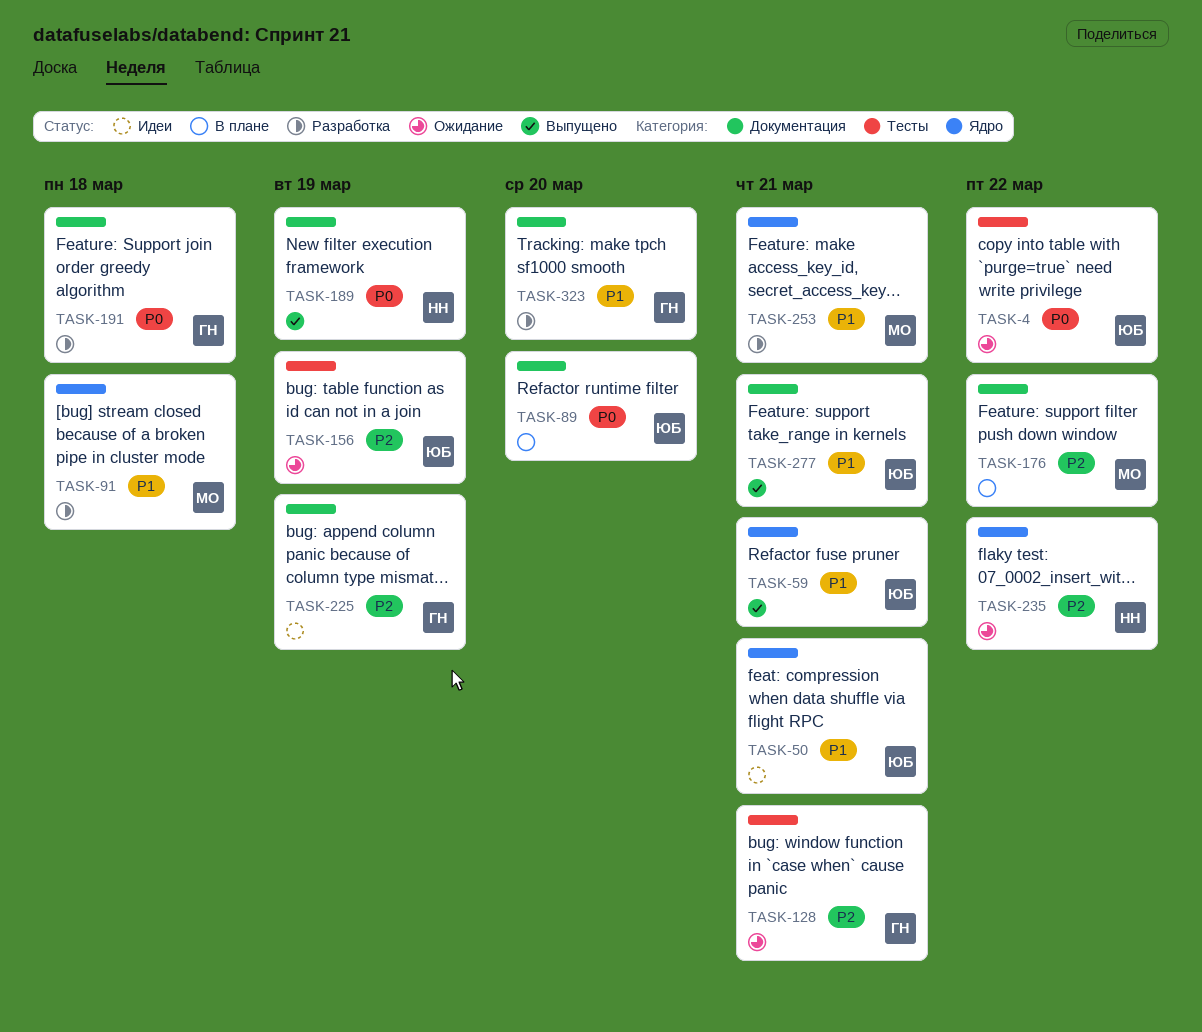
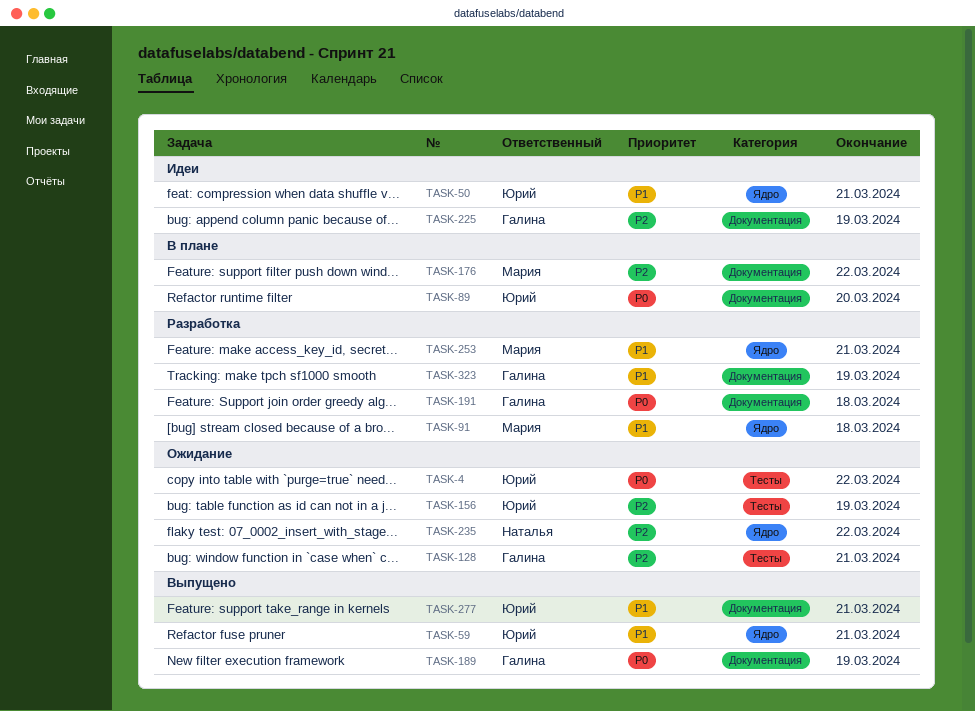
TASK-189, owner: Наталья -> Галина
TASK-323, due: Mar 20 -> Mar 19

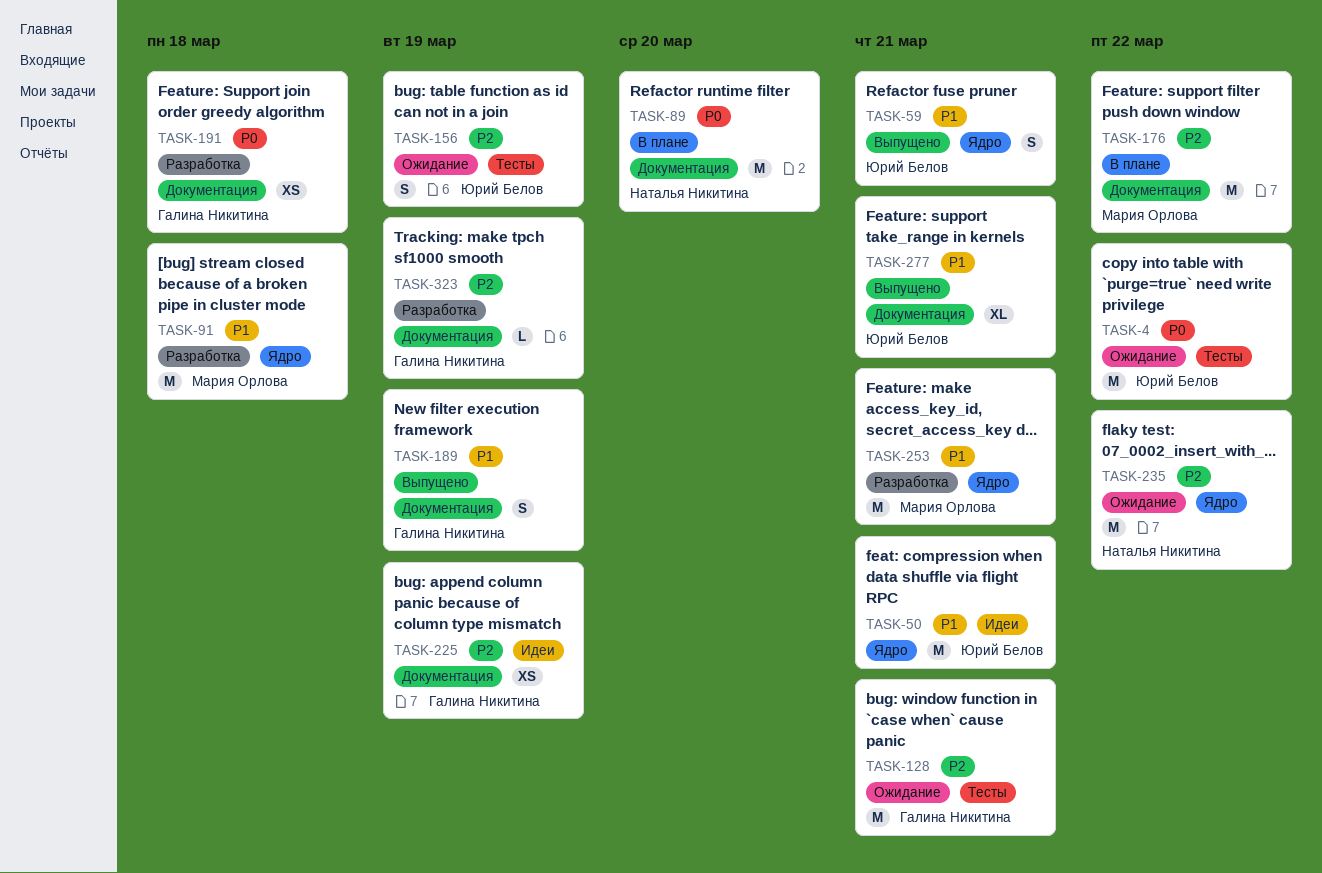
TASK-89, owner: Юрий Белов -> Наталья Никитина
TASK-189, priority: P0 -> P1
TASK-323, priority: P1 -> P2

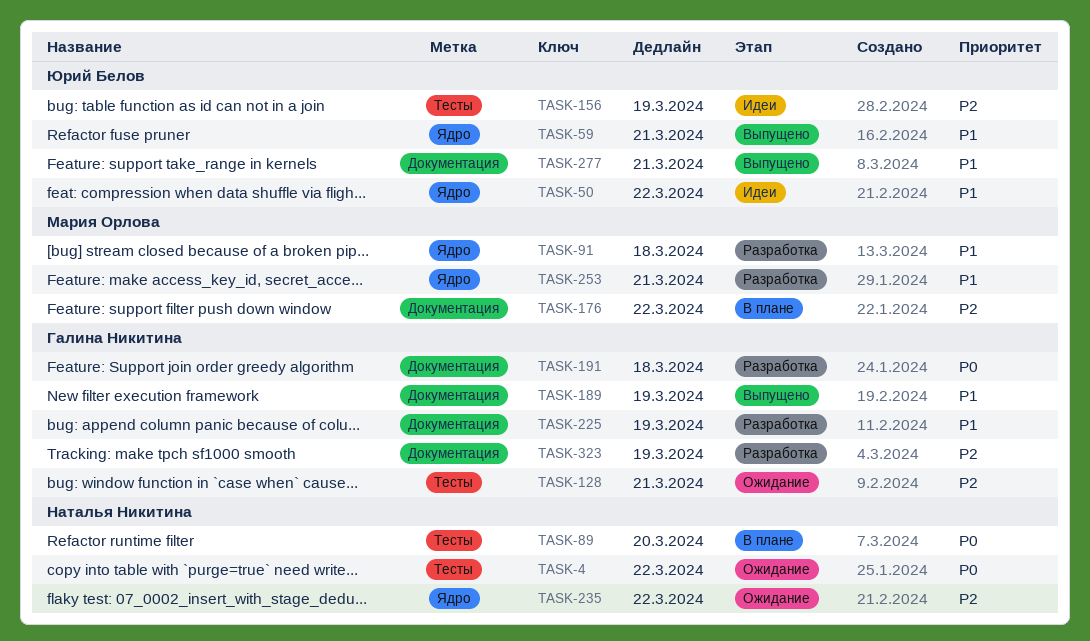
TASK-4, owner: Юрий Белов -> Наталья Никитина
TASK-50, due: Mar 21 -> Mar 22
TASK-89, label: Документация -> Тесты
TASK-156, status: Ожидание -> Идеи
TASK-225, status: Идеи -> Разработка
TASK-225, priority: P2 -> P1

